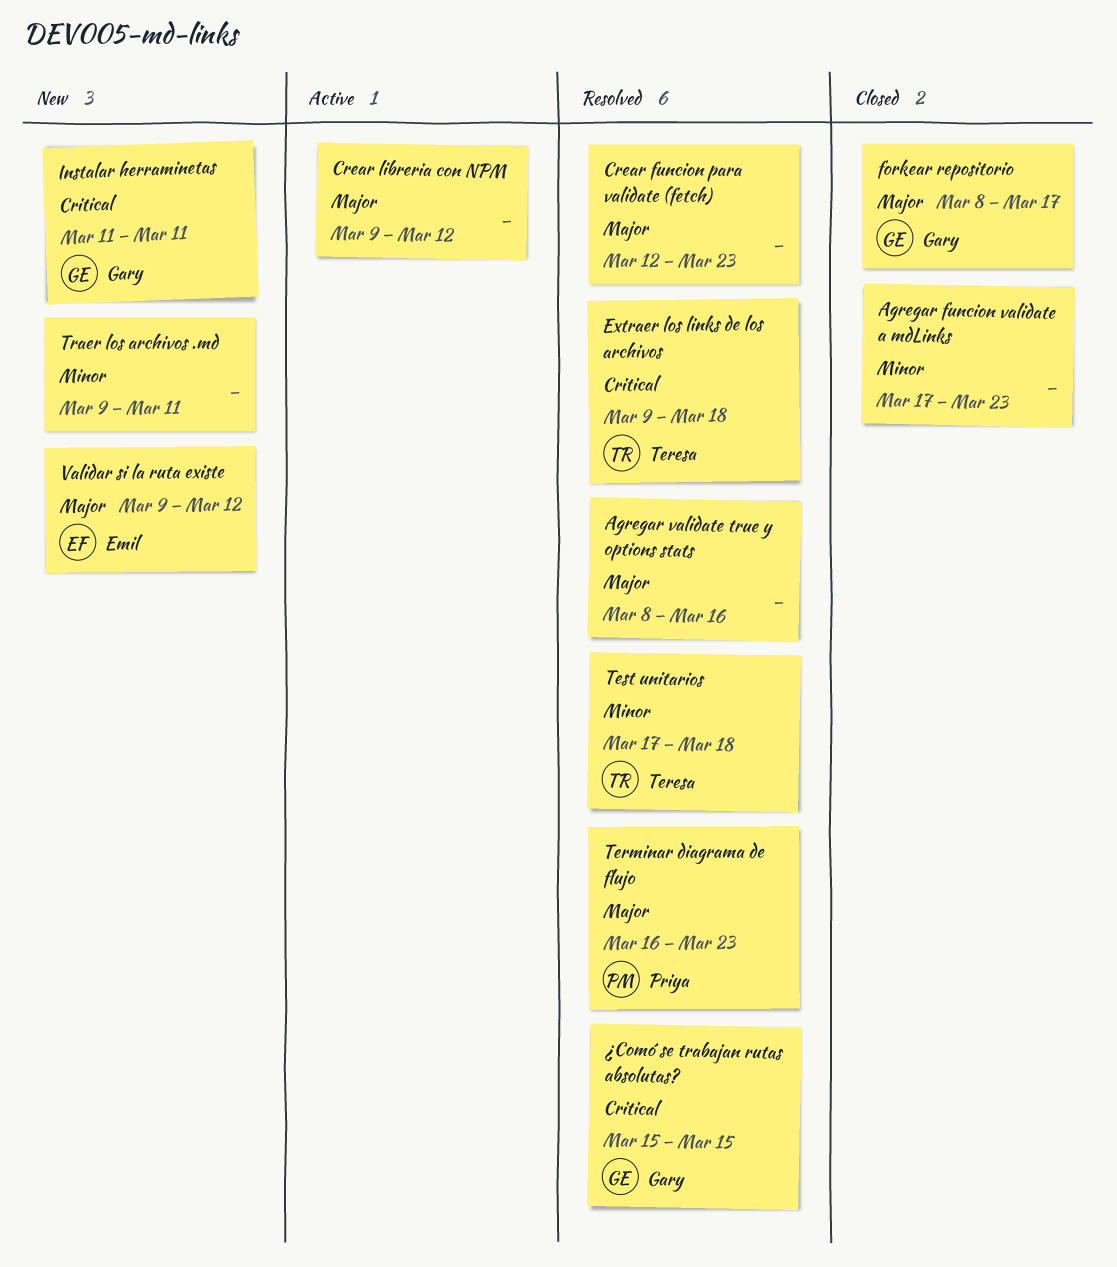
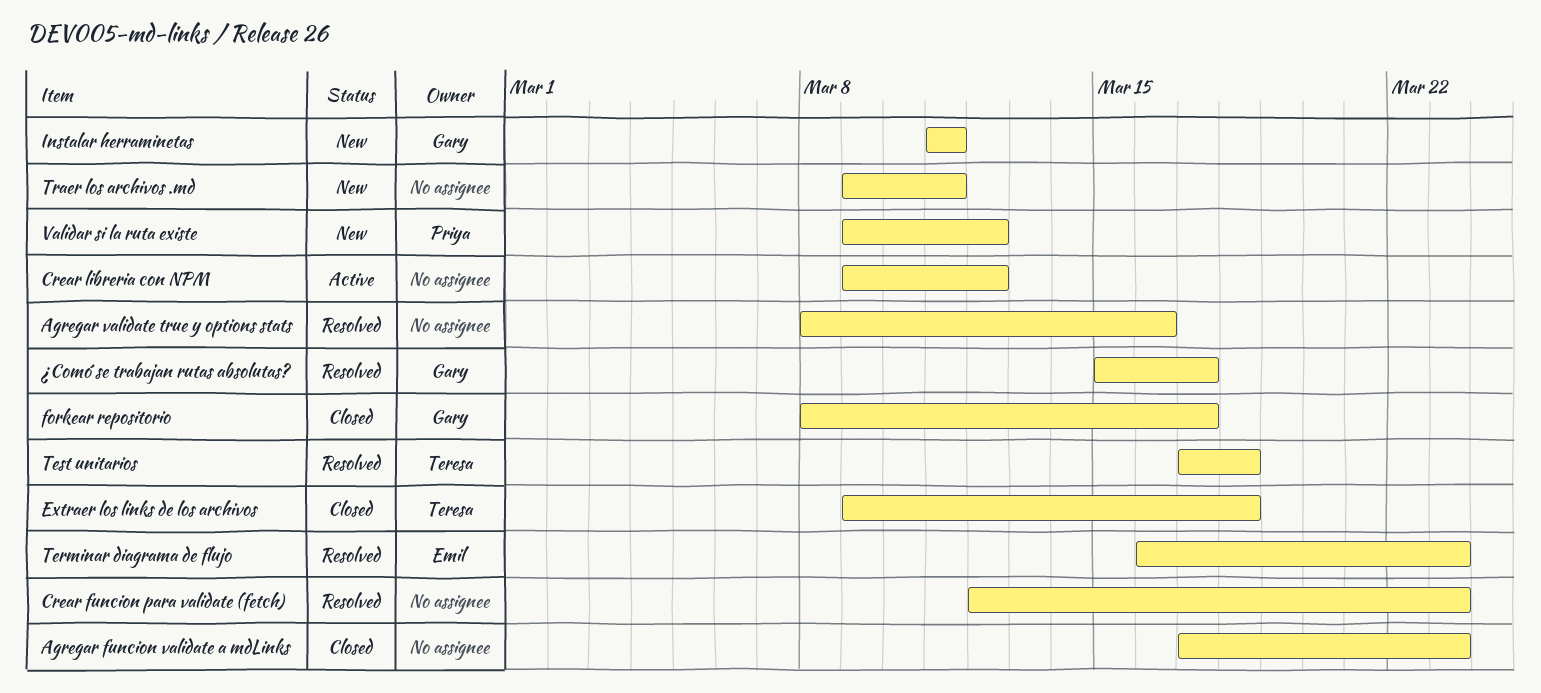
Extraer los links de los archivos, status: Resolved -> Closed
Terminar diagrama de flujo, owner: Priya -> Emil
Validar si la ruta existe, owner: Emil -> Priya
¿Comó se trabajan rutas absolutas?, due: Mar 15 -> Mar 17

